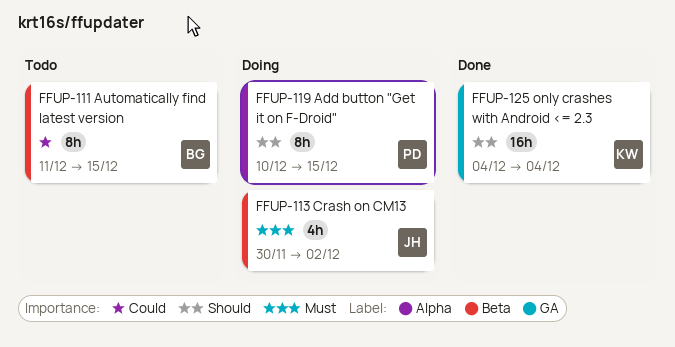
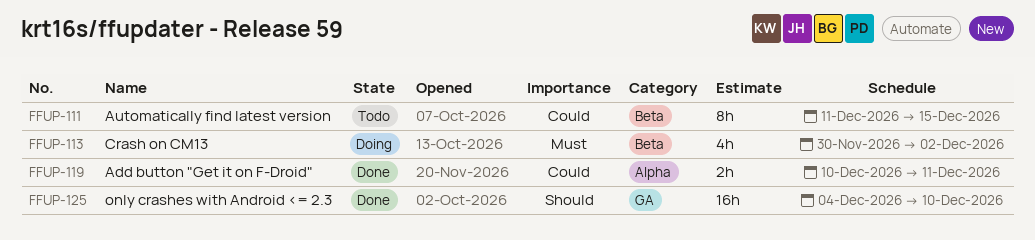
FFUP-119, status: Doing -> Done
FFUP-119, priority: Should -> Could
FFUP-119, estimate: 8h -> 2h
FFUP-119, due: Dec 15 -> Dec 11
FFUP-125, due: Dec 4 -> Dec 10

